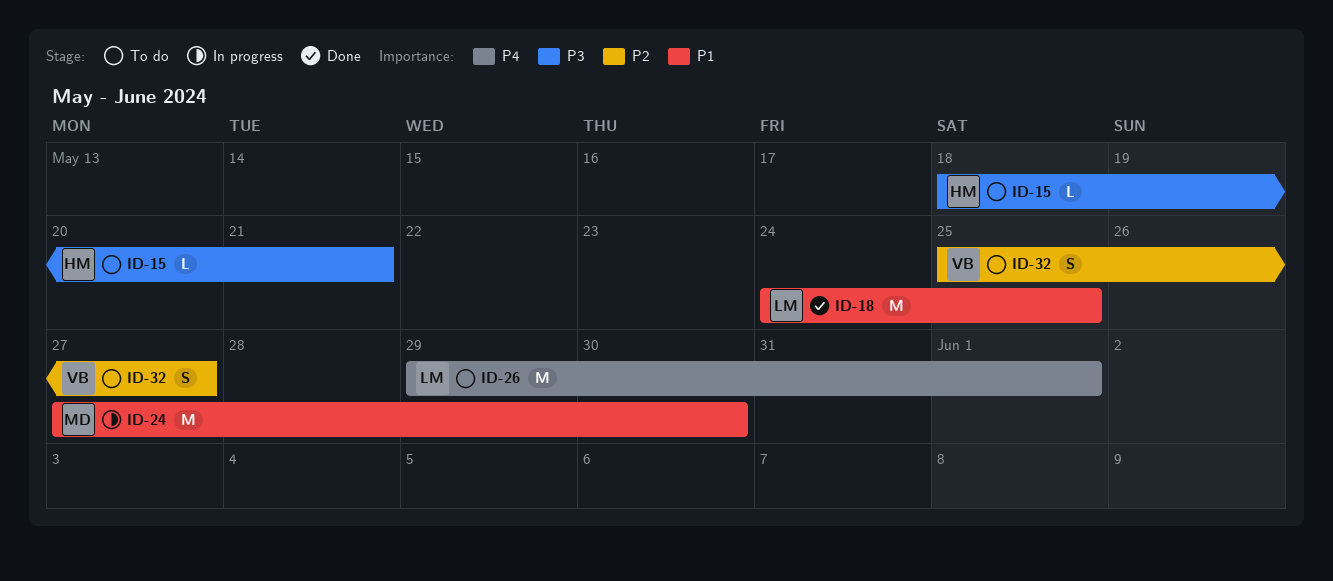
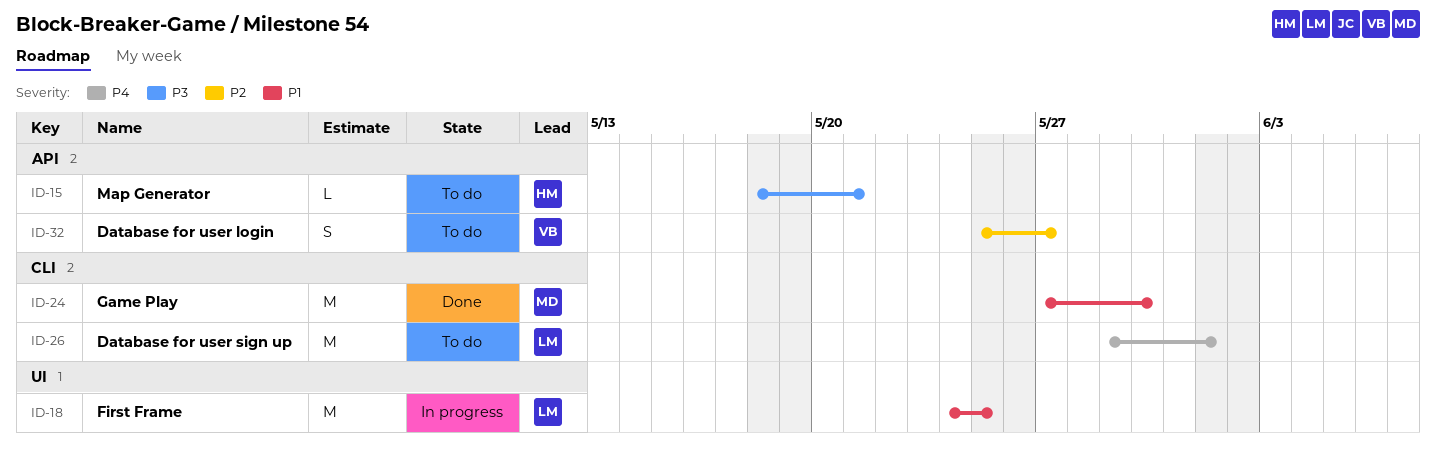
ID-18, status: Done -> In progress
ID-24, status: In progress -> Done

